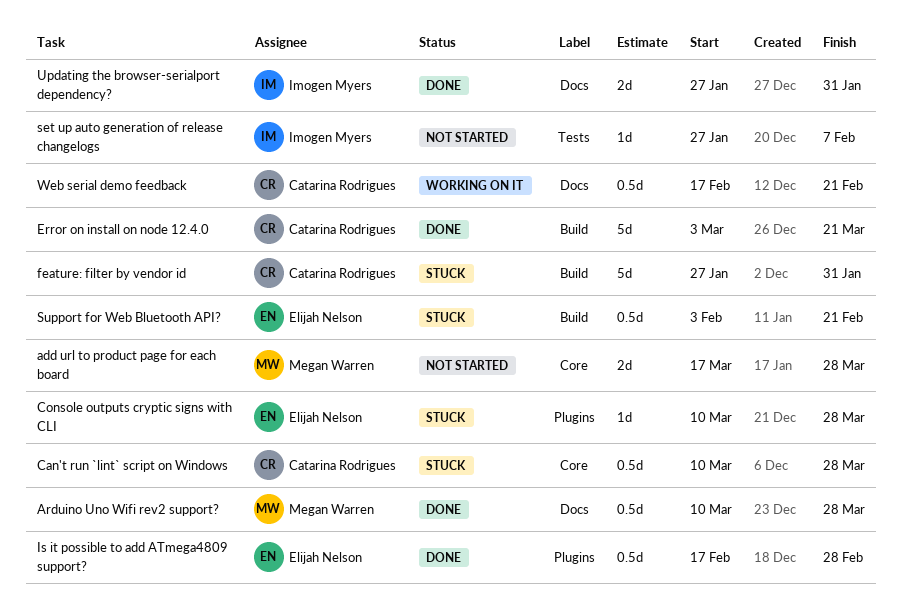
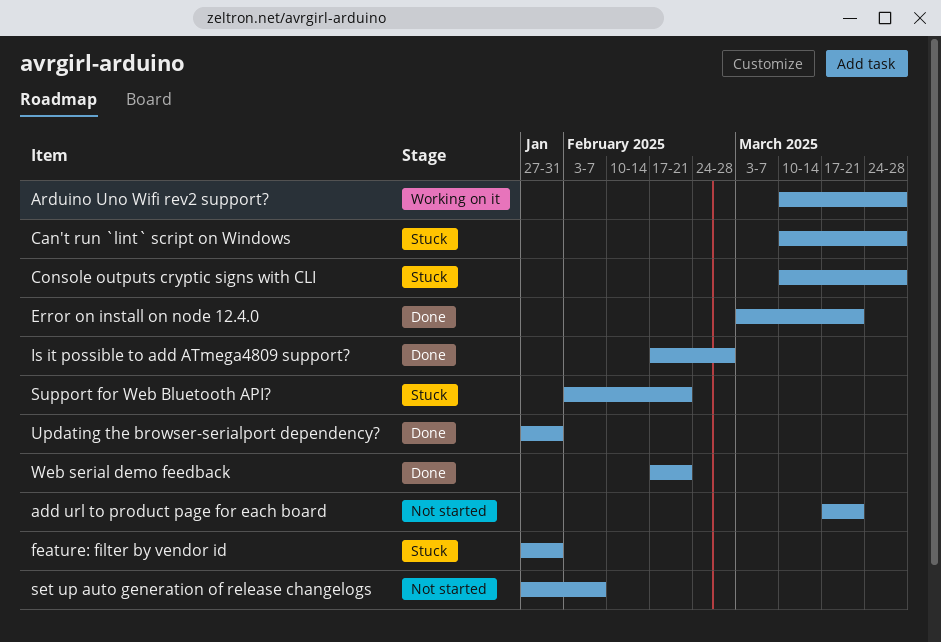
add url to product page for each board, due: Mar 28 -> Mar 21
Arduino Uno Wifi rev2 support?, status: Done -> Working on it
Web serial demo feedback, status: Working on it -> Done

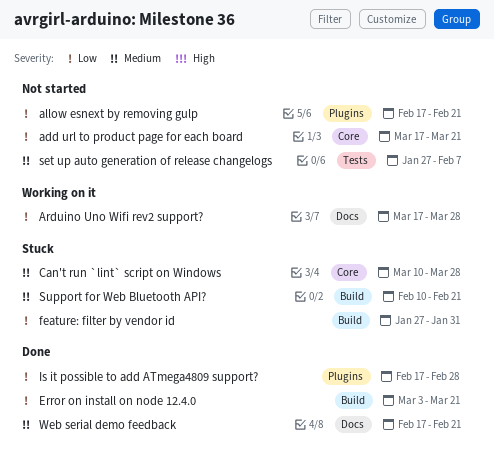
allow esnext by removing gulp: none -> present
Arduino Uno Wifi rev2 support?, start: Mar 10 -> Mar 17
Console outputs cryptic signs with CLI: present -> none
Support for Web Bluetooth API?, start: Feb 3 -> Feb 10
Updating the browser-serialport dependency?: present -> none

